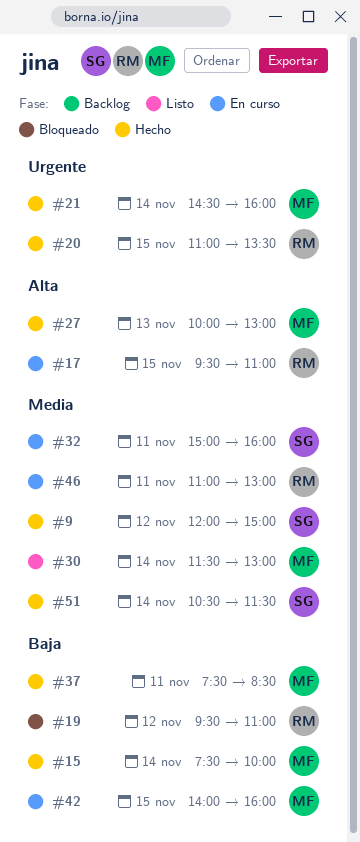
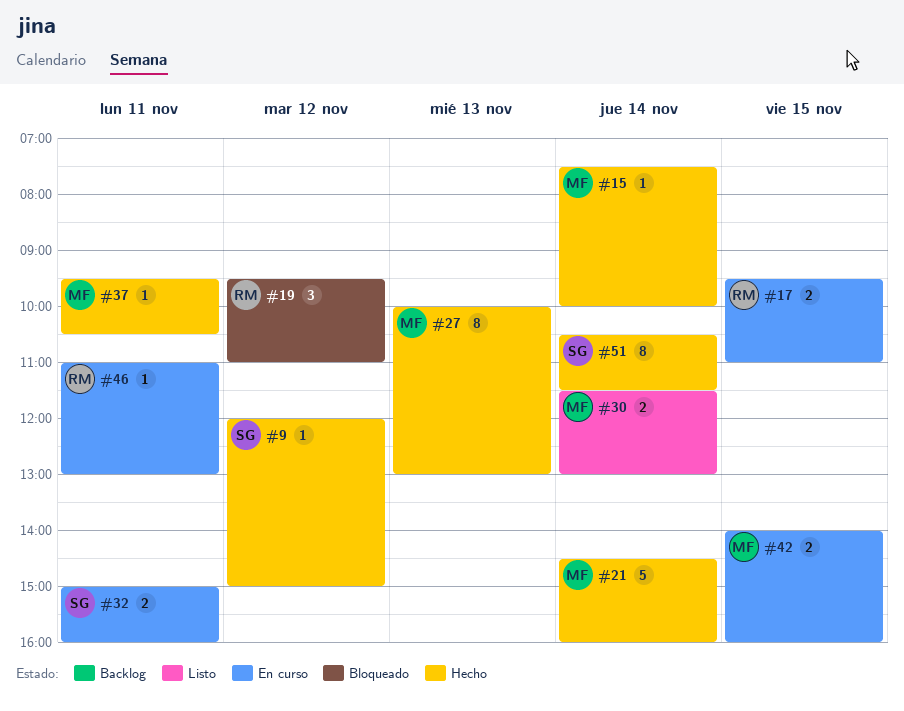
#20: present -> none
#37, begins: 07:30 -> 09:30
#37, ends: 08:30 -> 10:30

